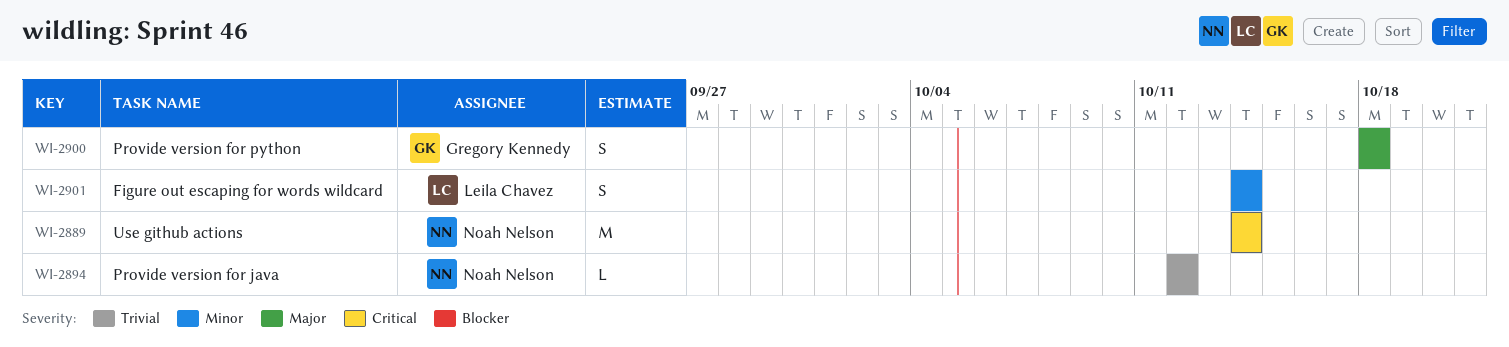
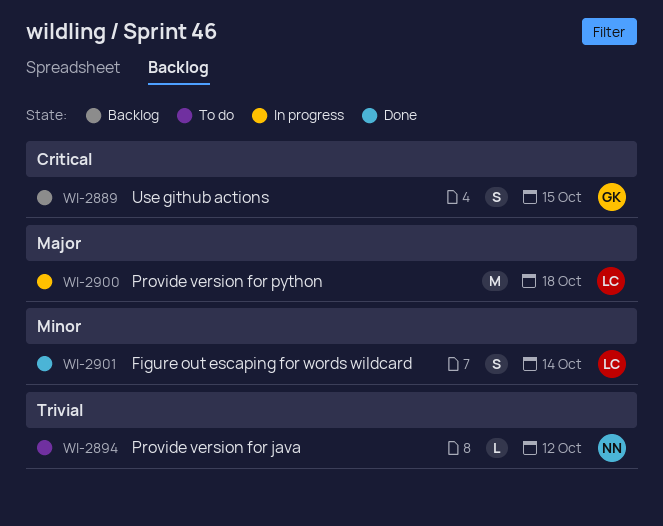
WI-2889, owner: Noah Nelson -> Gregory Kennedy
WI-2889, estimate: M -> S
WI-2889, due: Oct 14 -> Oct 15
WI-2900, owner: Gregory Kennedy -> Leila Chavez
WI-2900, estimate: S -> M

